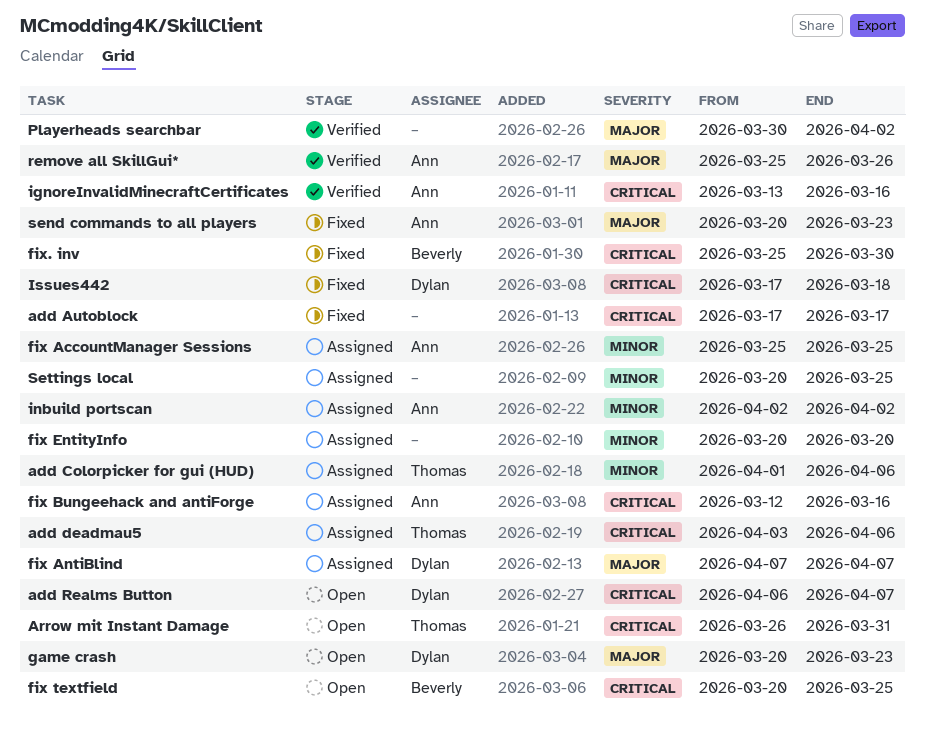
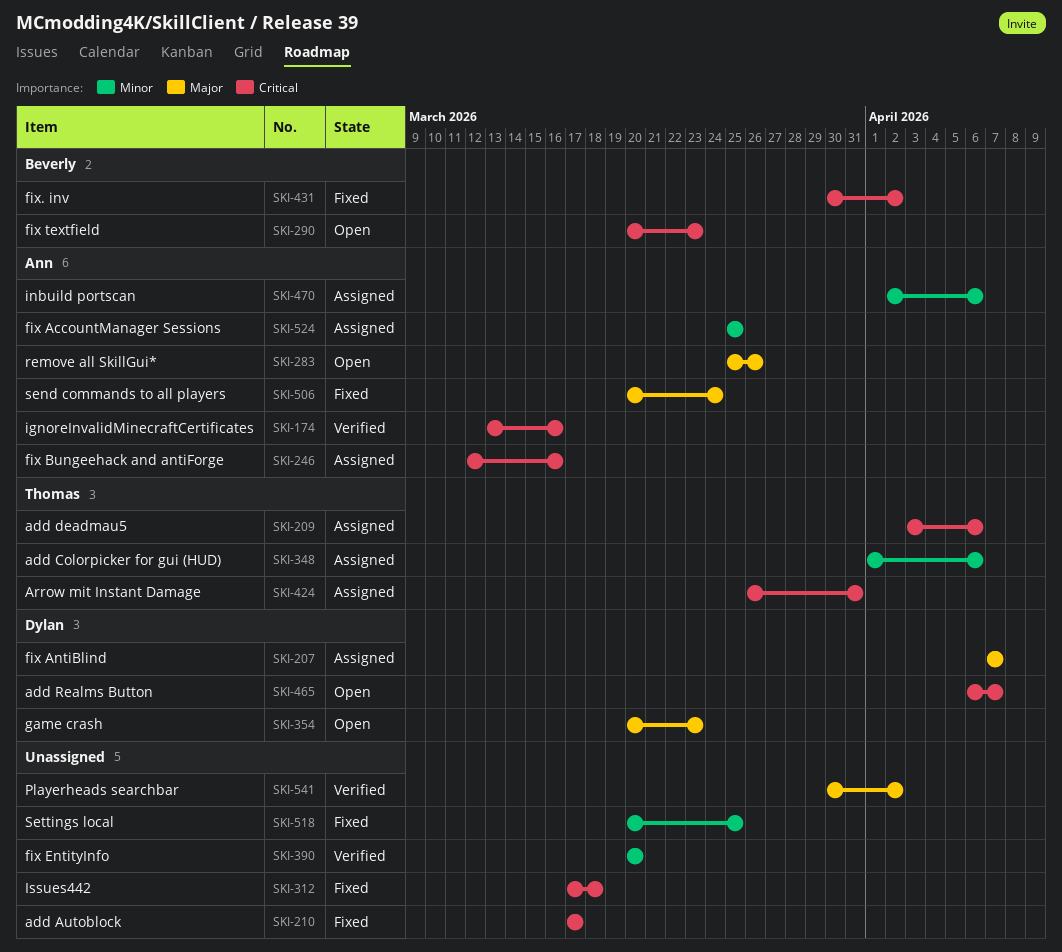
Arrow mit Instant Damage, status: Open -> Assigned
fix EntityInfo, status: Assigned -> Verified
fix textfield, due: Mar 25 -> Mar 23
fix. inv, start: Mar 25 -> Mar 30
fix. inv, due: Mar 30 -> Apr 2
inbuild portscan, due: Apr 2 -> Apr 6
Issues442, owner: Dylan -> none
remove all SkillGui*, status: Verified -> Open
send commands to all players, due: Mar 23 -> Mar 24
Settings local, status: Assigned -> Fixed

